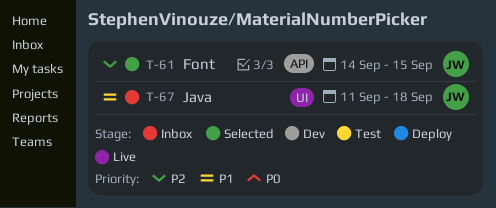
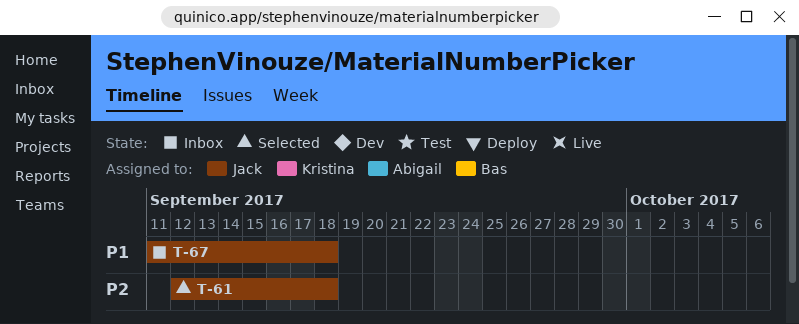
T-61, start: Sep 14 -> Sep 12
T-61, due: Sep 15 -> Sep 18

